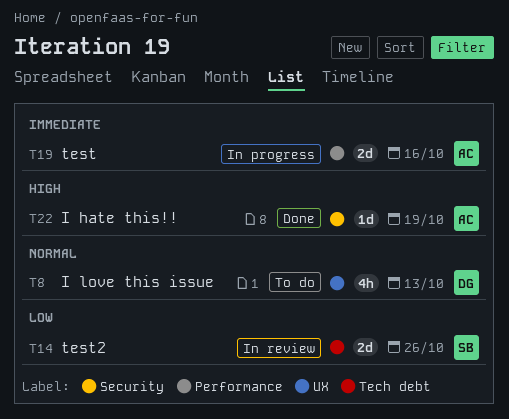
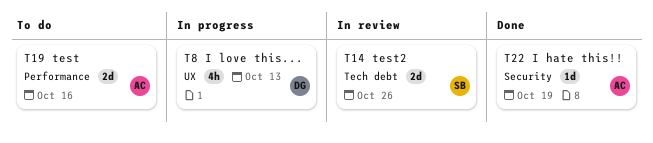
T8, status: To do -> In progress
T19, status: In progress -> To do

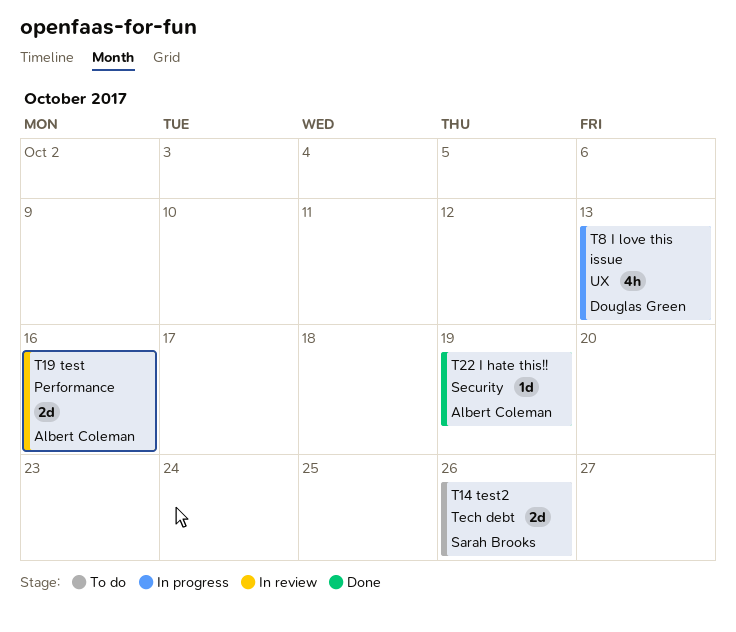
T14, status: In review -> To do
T19, status: To do -> In review

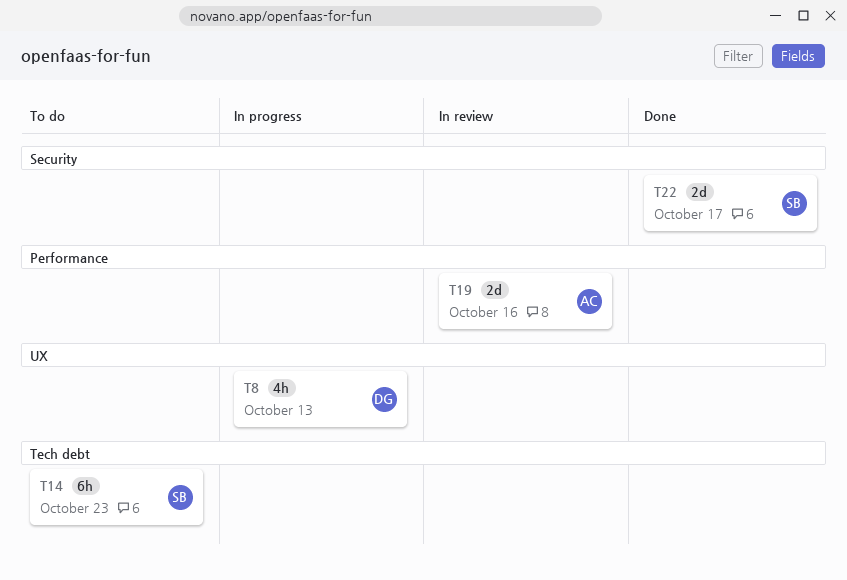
T14, estimate: 2d -> 6h
T14, due: Oct 26 -> Oct 23
T22, owner: Albert Coleman -> Sarah Brooks
T22, estimate: 1d -> 2d
T22, due: Oct 19 -> Oct 17

